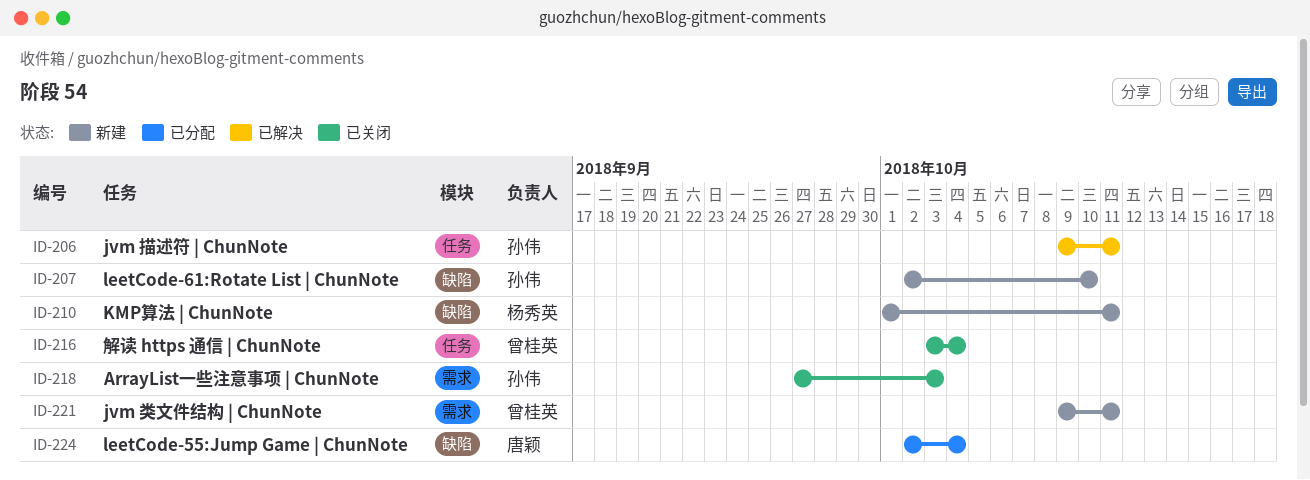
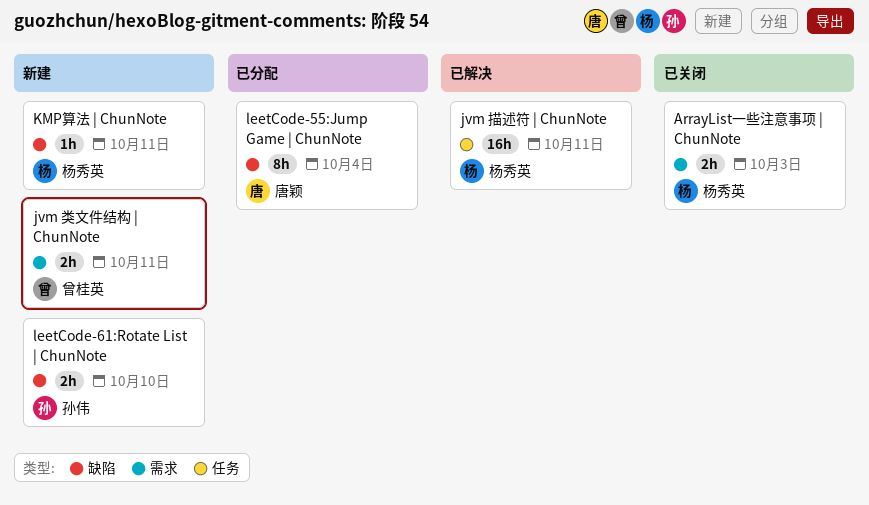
ArrayList一些注意事项 | ChunNote, owner: 孙伟 -> 杨秀英
jvm 描述符 | ChunNote, owner: 孙伟 -> 杨秀英
解读 https 通信 | ChunNote: present -> none

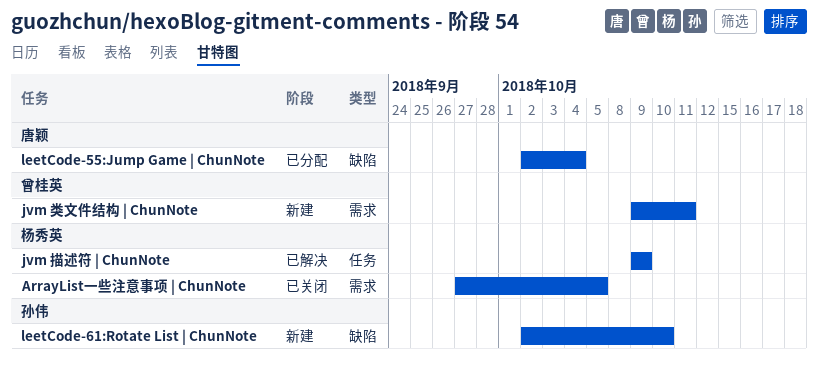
ArrayList一些注意事项 | ChunNote, due: Oct 3 -> Oct 5
jvm 描述符 | ChunNote, due: Oct 11 -> Oct 9
KMP算法 | ChunNote: present -> none

